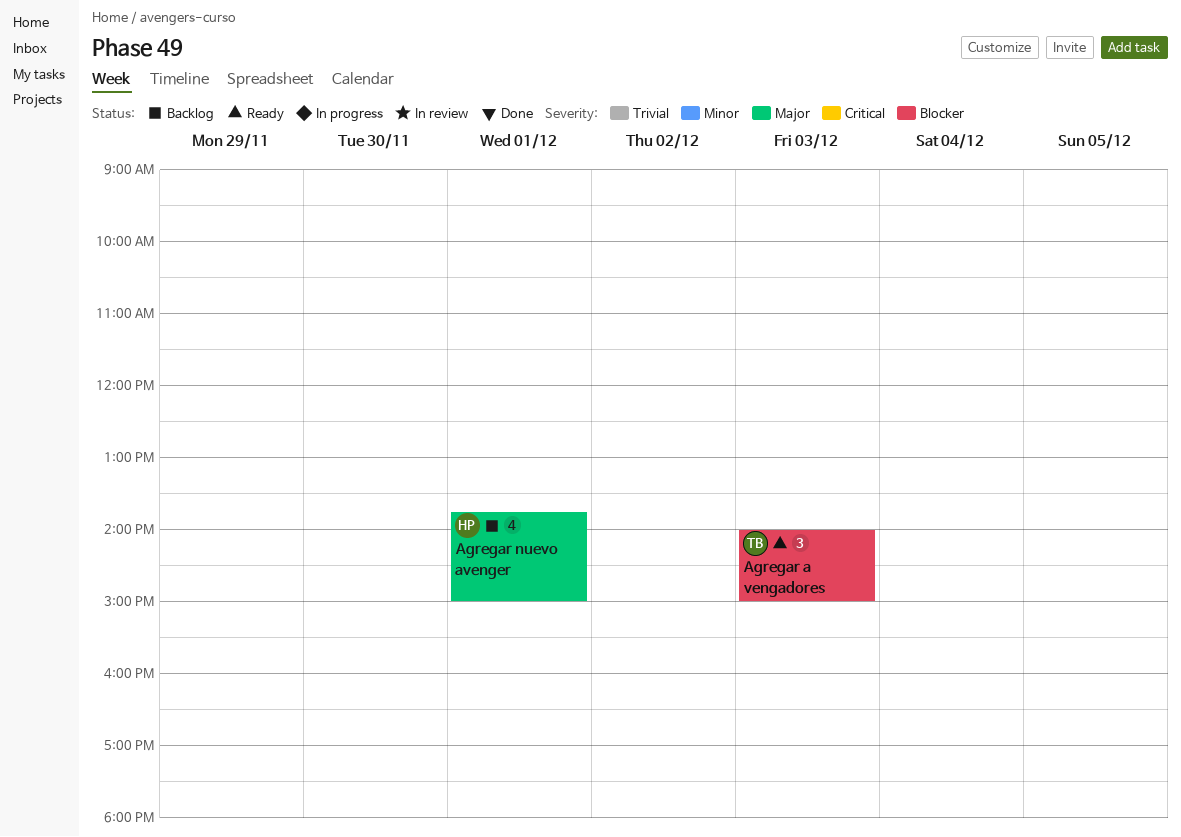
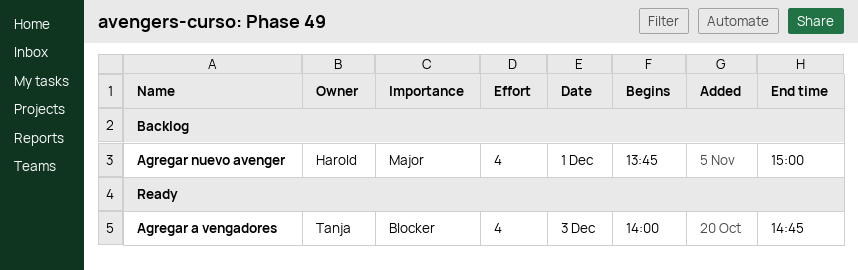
Agregar a vengadores, estimate: 3 -> 4
Agregar a vengadores, ends: 15:00 -> 14:45

